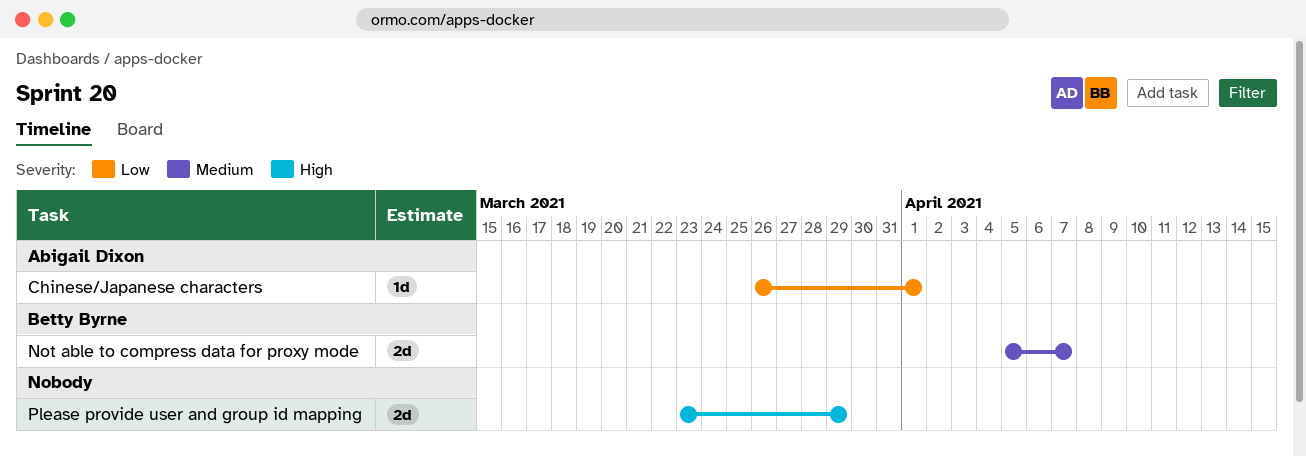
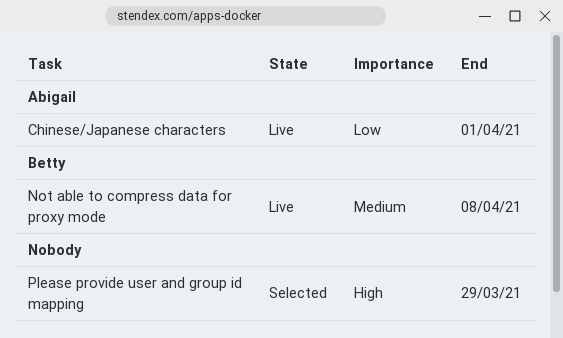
Not able to compress data for proxy mode, due: Apr 7 -> Apr 8

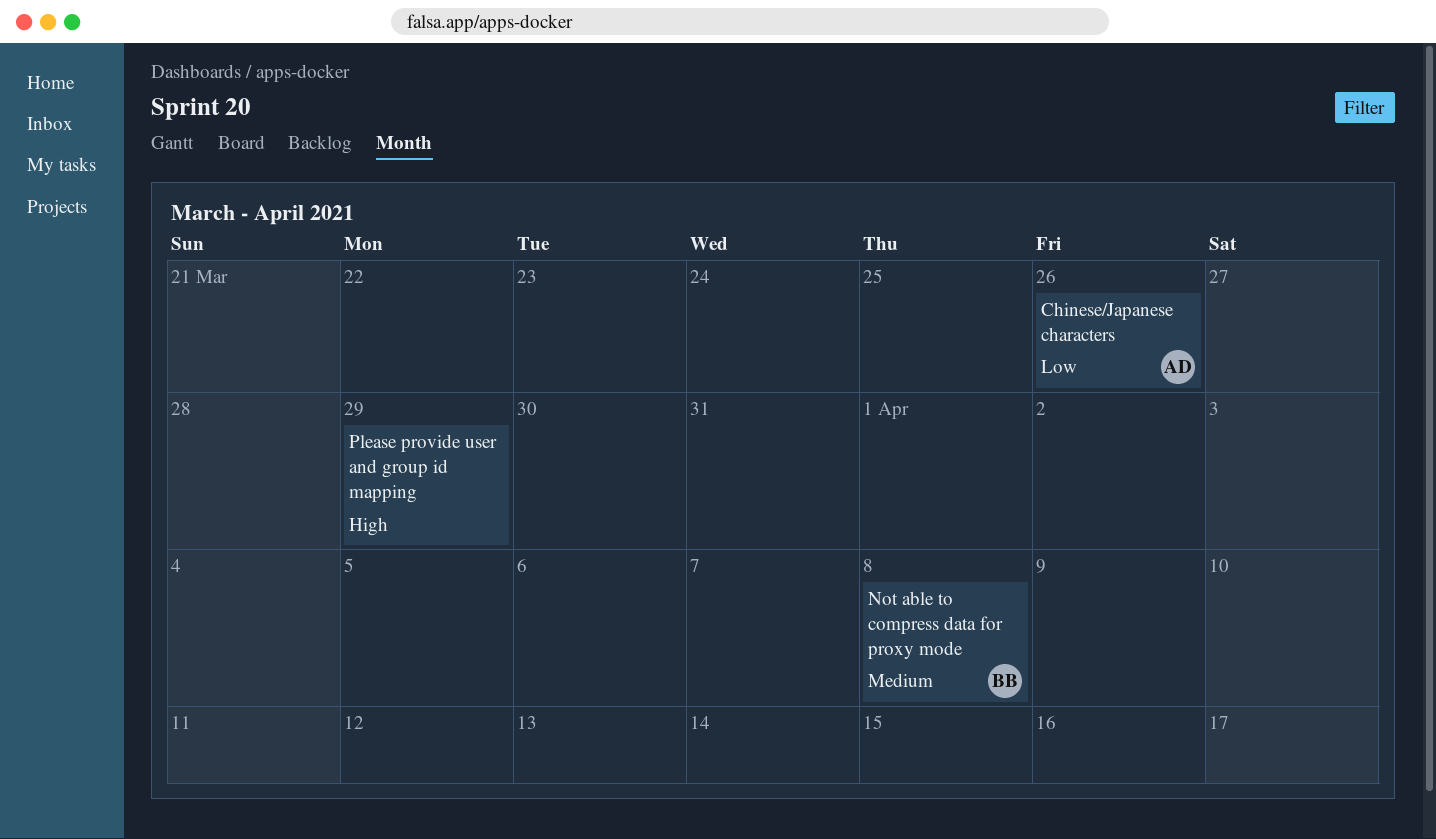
Chinese/Japanese characters, due: Apr 1 -> Mar 26

